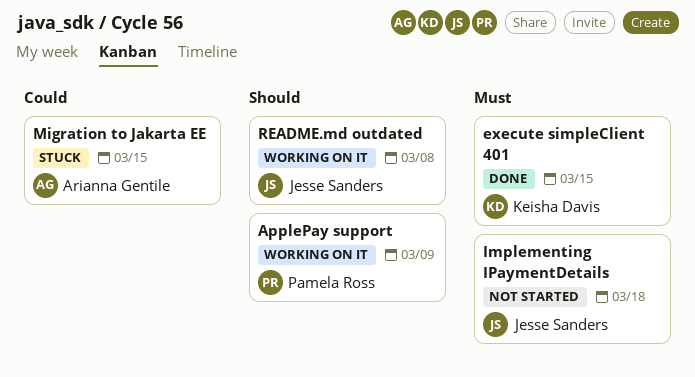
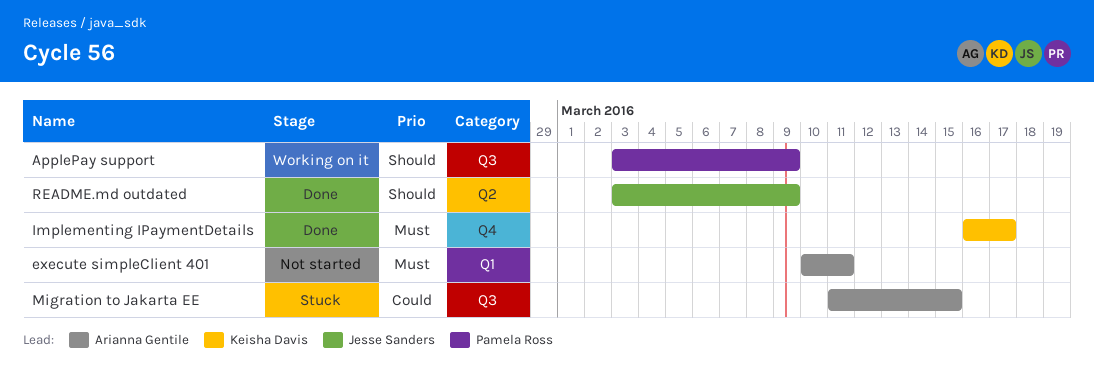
execute simpleClient 401, status: Done -> Not started
execute simpleClient 401, owner: Keisha Davis -> Arianna Gentile
execute simpleClient 401, due: Mar 15 -> Mar 11
Implementing IPaymentDetails, status: Not started -> Done
Implementing IPaymentDetails, owner: Jesse Sanders -> Keisha Davis
Implementing IPaymentDetails, due: Mar 18 -> Mar 17
README.md outdated, status: Working on it -> Done
README.md outdated, due: Mar 8 -> Mar 9

